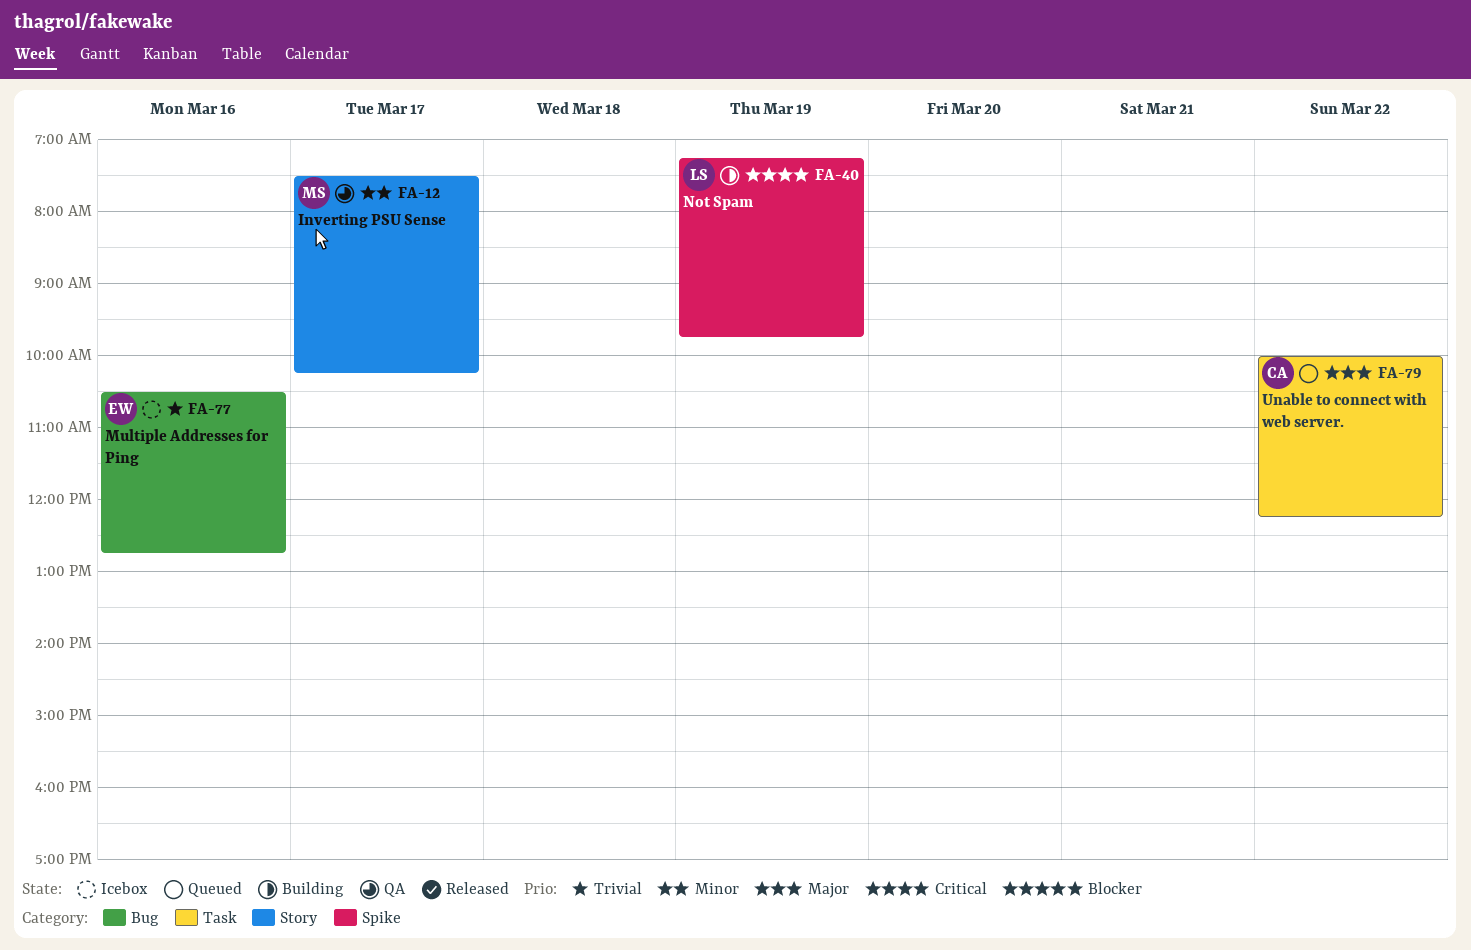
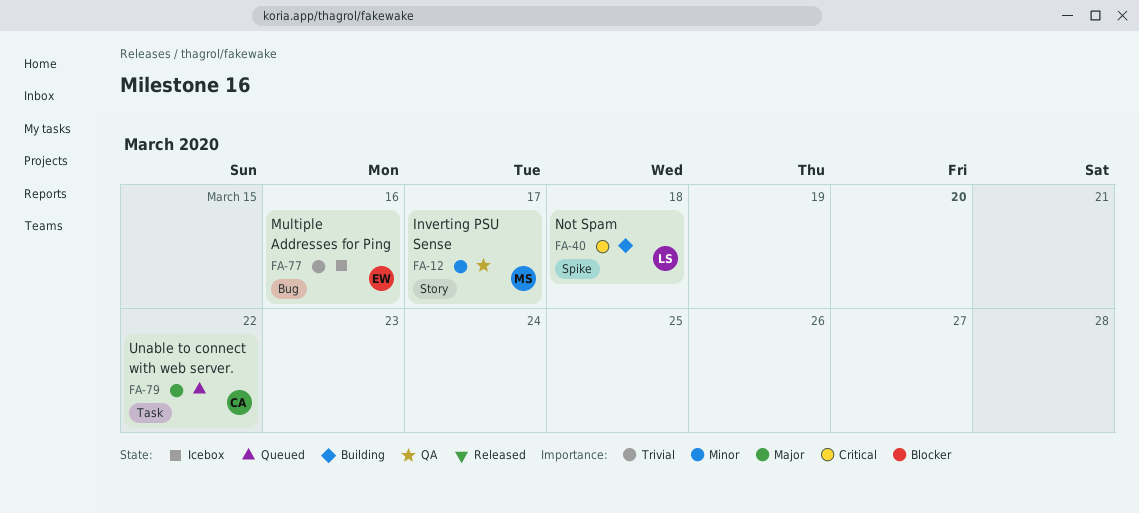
FA-40, day: Mar 19 -> Mar 18

